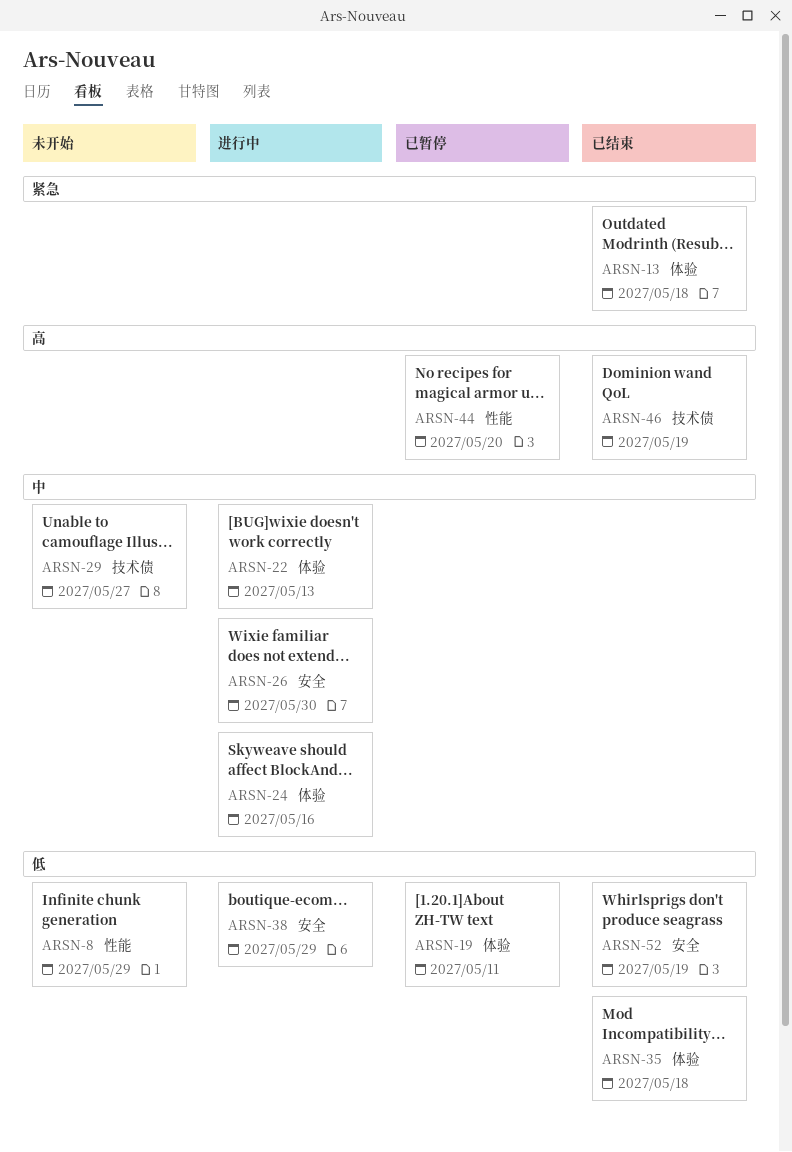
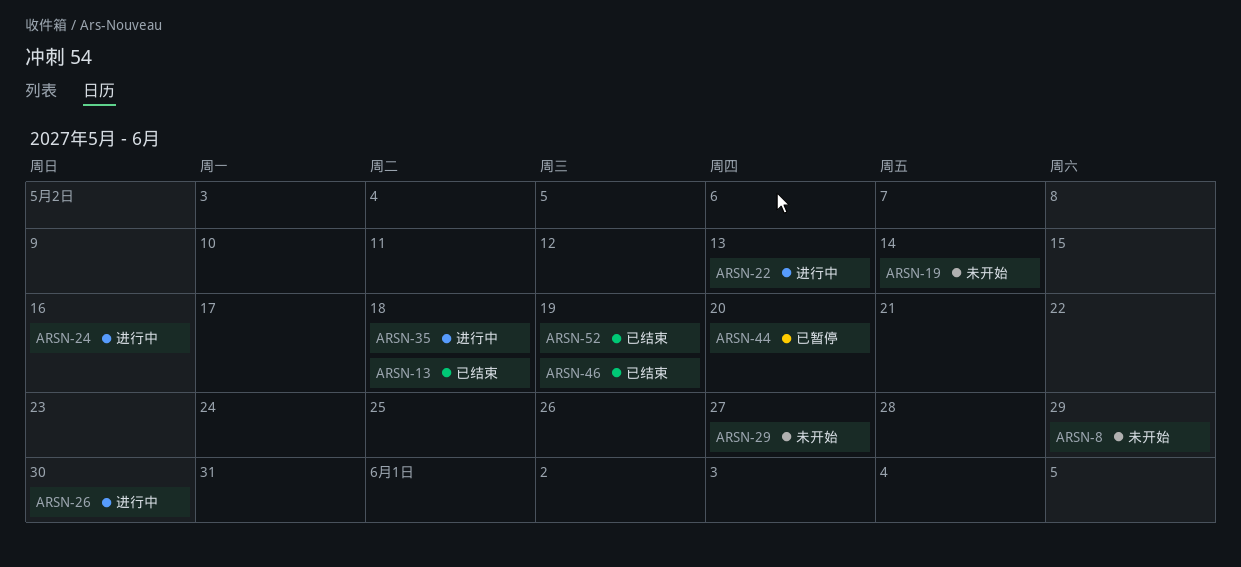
ARSN-19, status: 已暂停 -> 未开始
ARSN-19, due: May 11 -> May 14
ARSN-35, status: 已结束 -> 进行中
ARSN-38: present -> none

